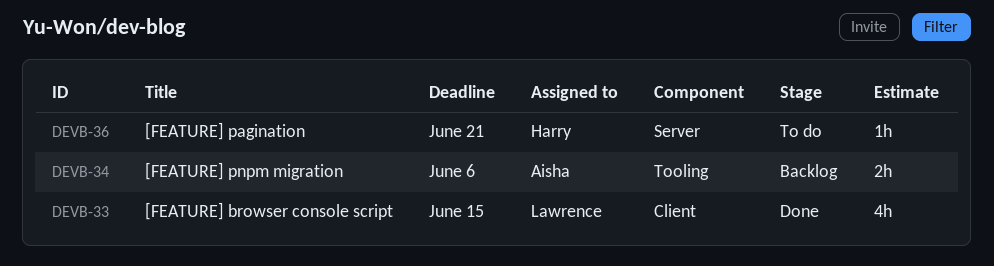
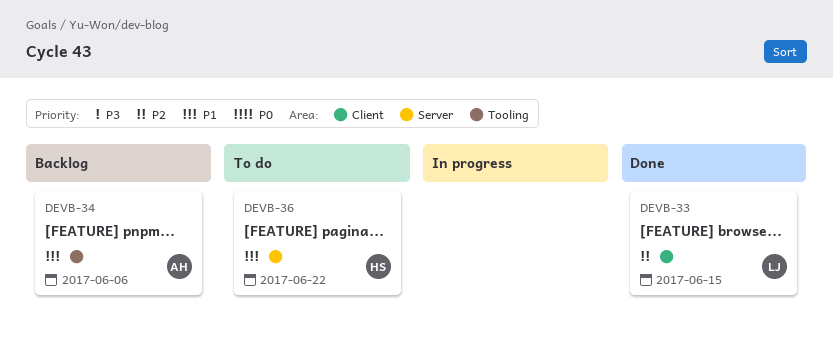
DEVB-36, due: Jun 21 -> Jun 22

